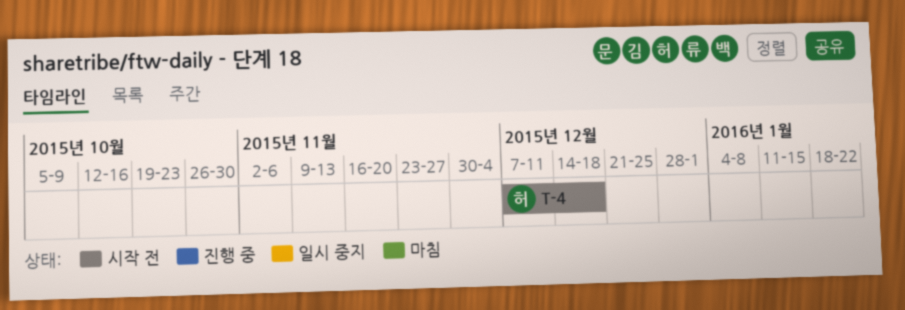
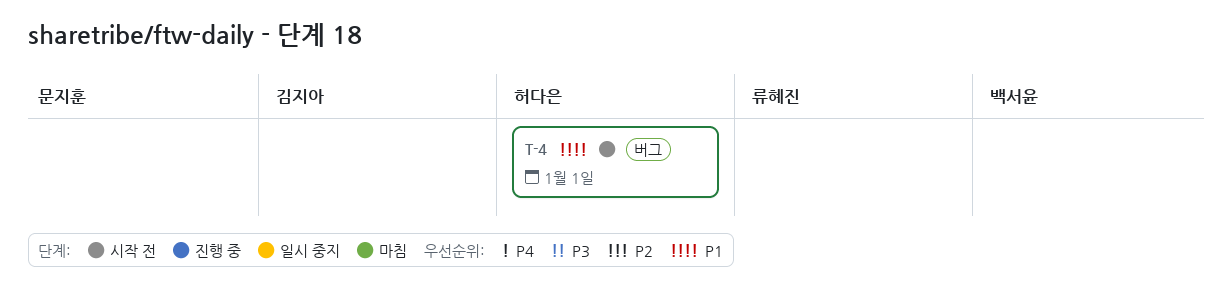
T-4, due: Dec 18 -> Jan 1

